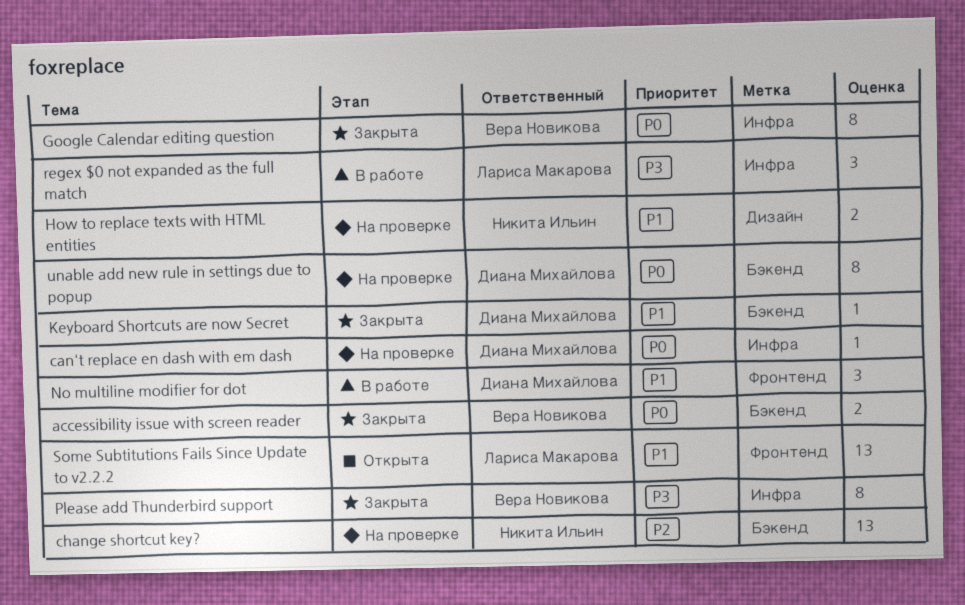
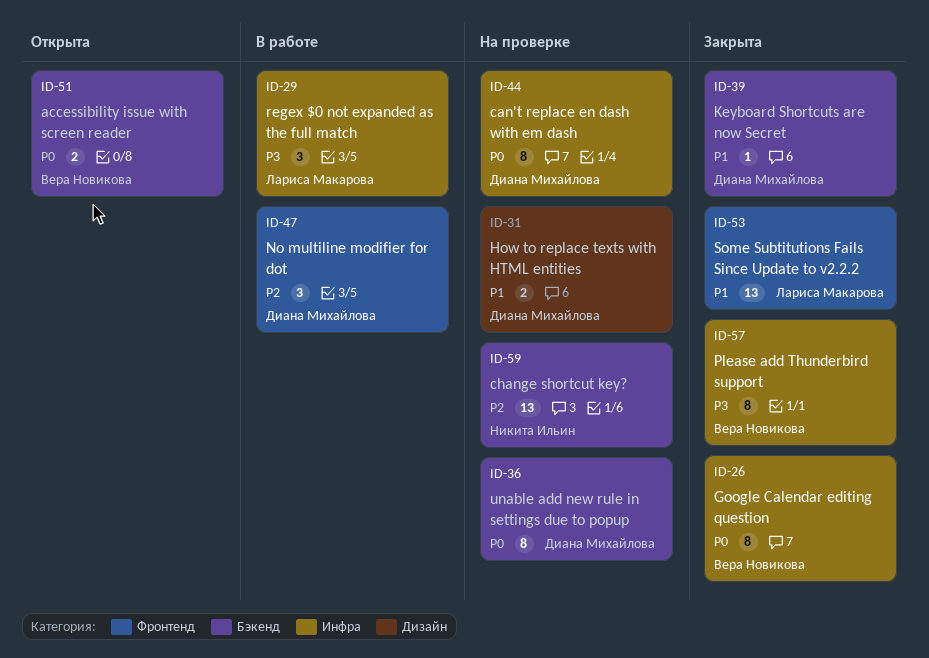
accessibility issue with screen reader, status: Закрыта -> Открыта
can't replace en dash with em dash, estimate: 1 -> 8
How to replace texts with HTML entities, owner: Никита Ильин -> Диана Михайлова
No multiline modifier for dot, priority: P1 -> P2
Some Subtitutions Fails Since Update to v2.2.2, status: Открыта -> Закрыта

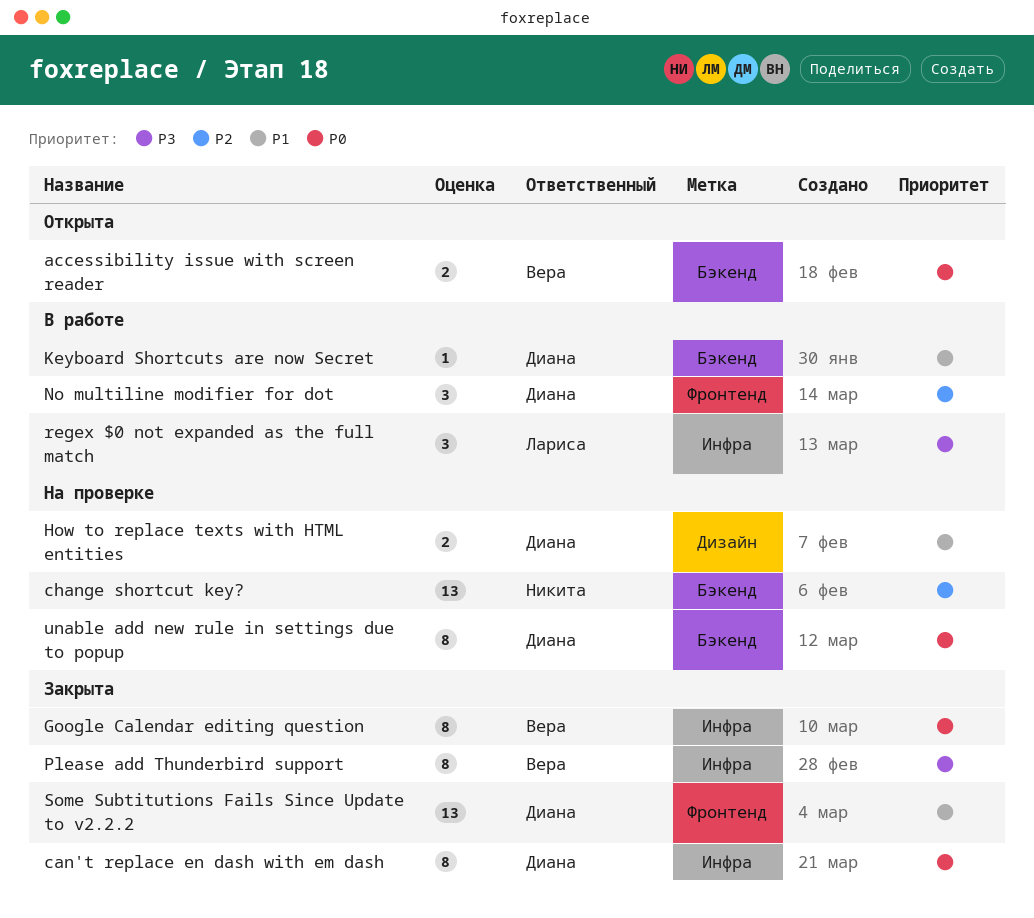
can't replace en dash with em dash, status: На проверке -> Закрыта
Keyboard Shortcuts are now Secret, status: Закрыта -> В работе
Some Subtitutions Fails Since Update to v2.2.2, owner: Лариса Макарова -> Диана Михайлова

